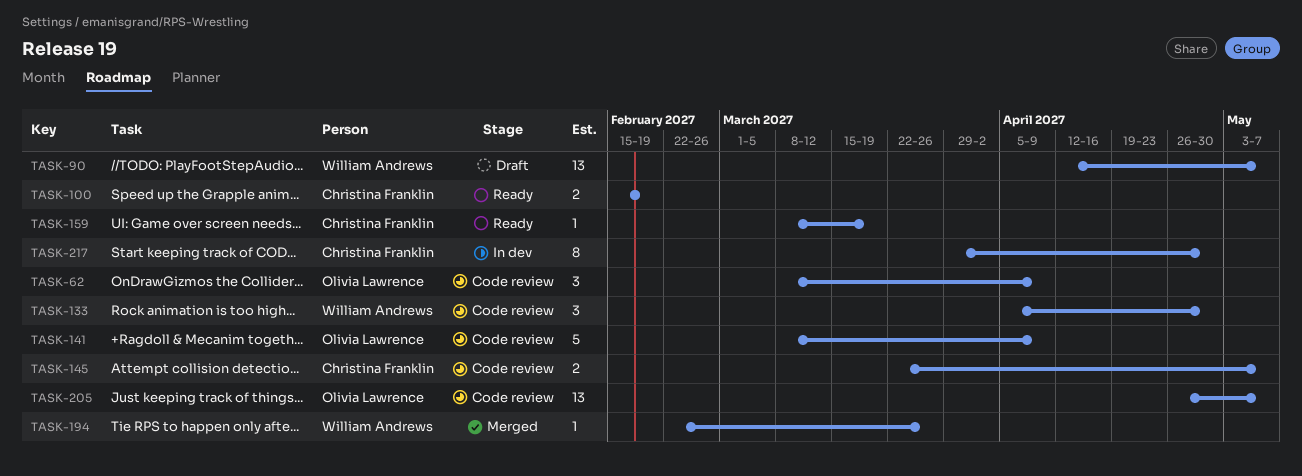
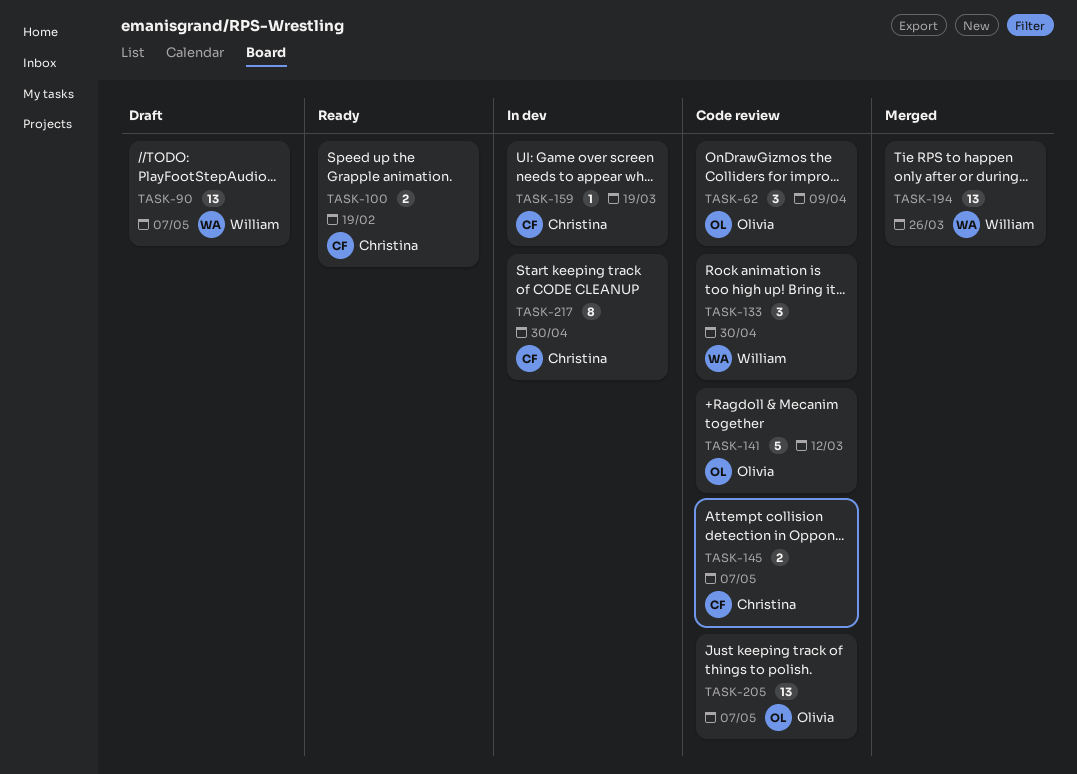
TASK-141, due: Apr 9 -> Mar 12
TASK-159, status: Ready -> In dev
TASK-194, estimate: 1 -> 13

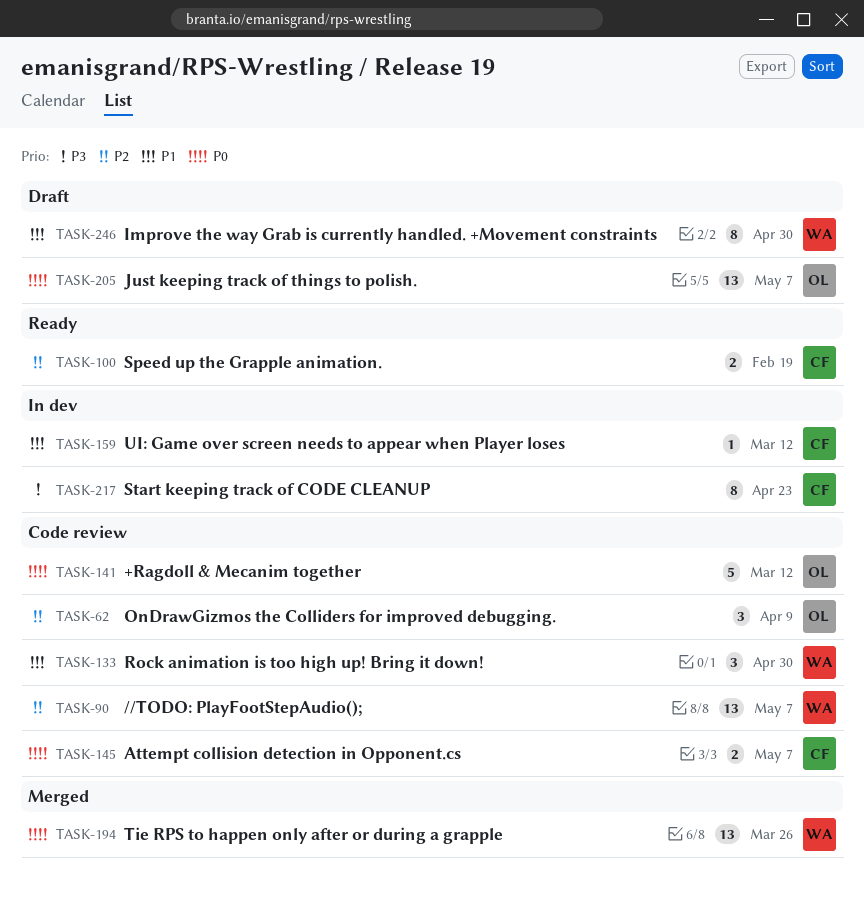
TASK-90, status: Draft -> Code review
TASK-159, due: Mar 19 -> Mar 12
TASK-205, status: Code review -> Draft
TASK-217, due: Apr 30 -> Apr 23
TASK-246: none -> present

